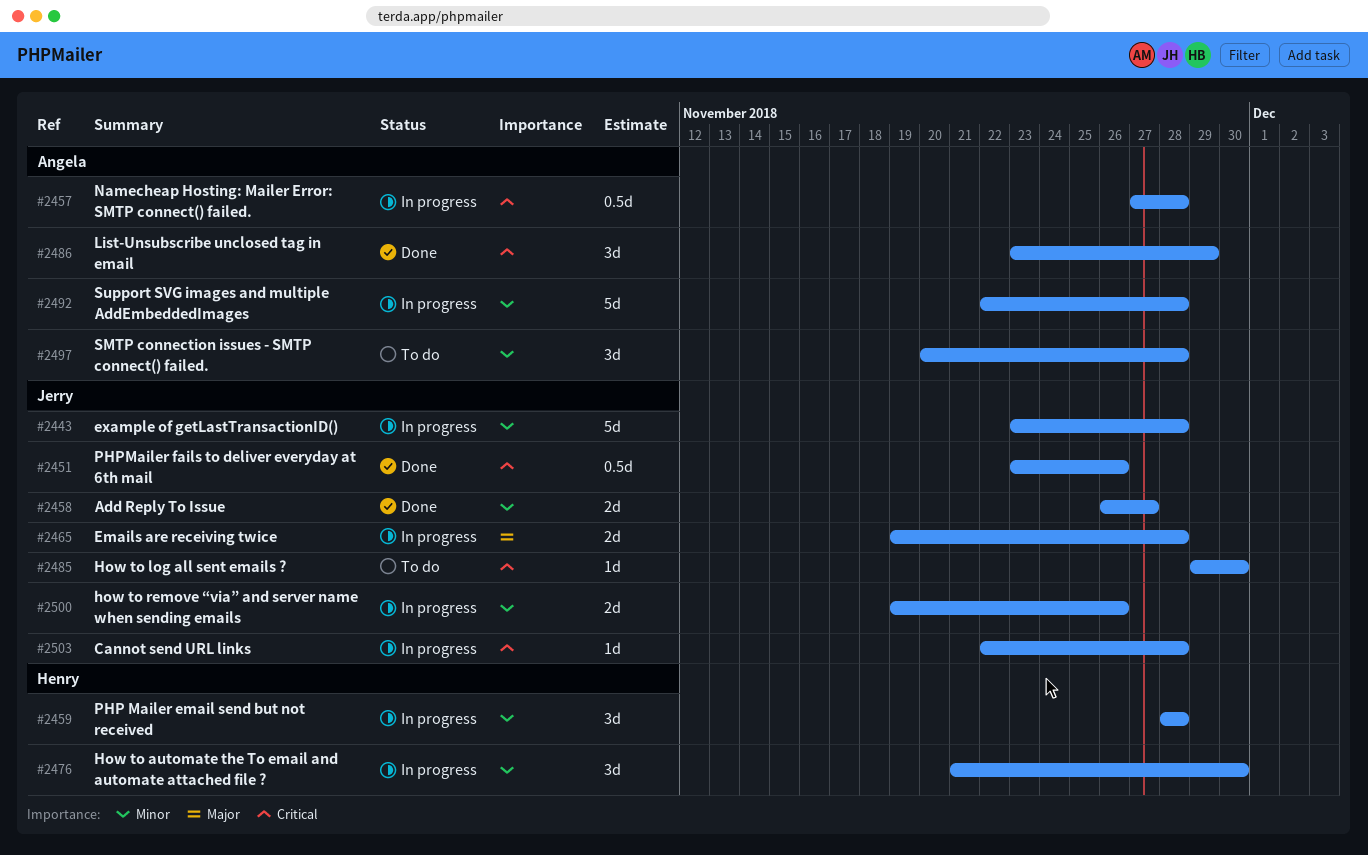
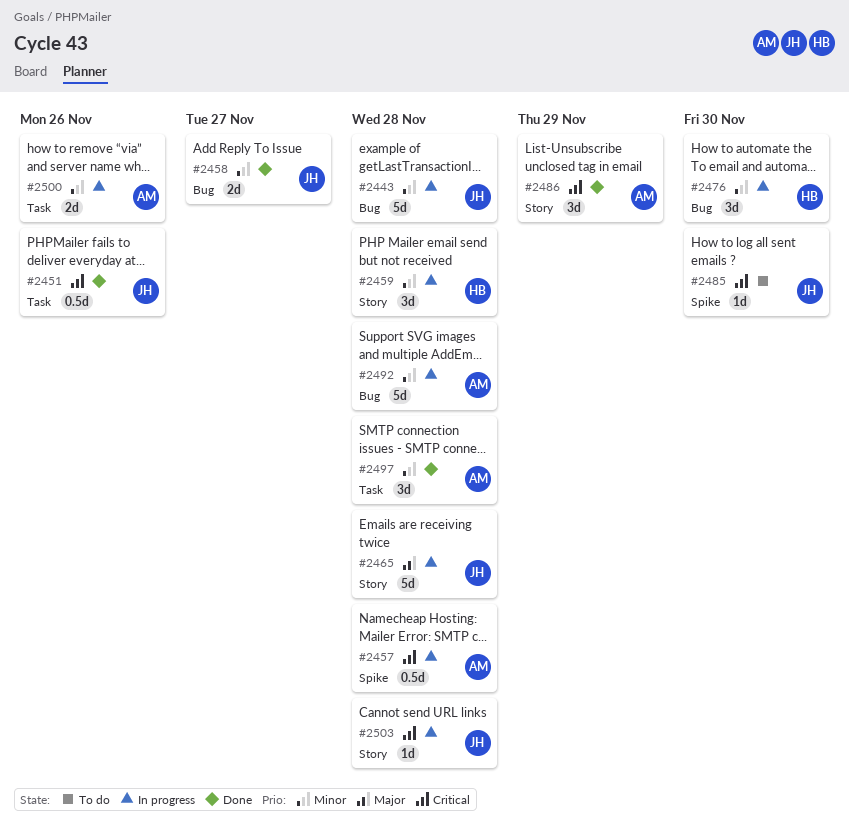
#2465, estimate: 2d -> 5d
#2497, status: To do -> Done
#2500, owner: Jerry -> Angela

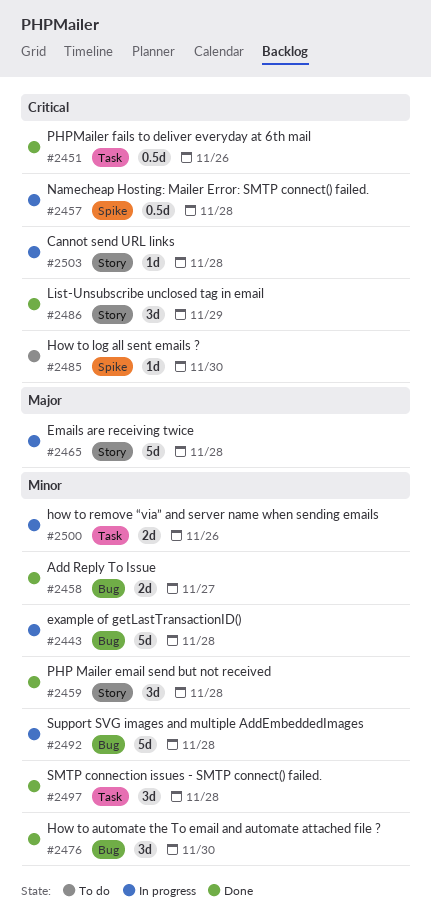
#2459, status: In progress -> Done
#2476, status: In progress -> Done

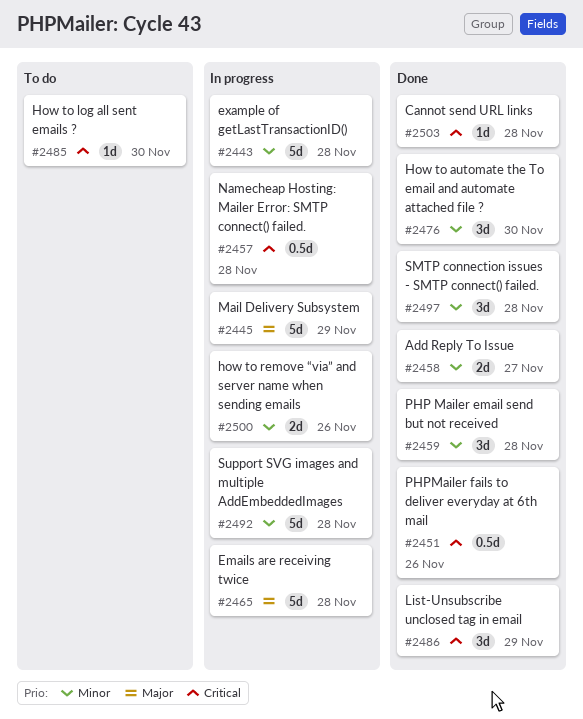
#2445: none -> present
#2503, status: In progress -> Done

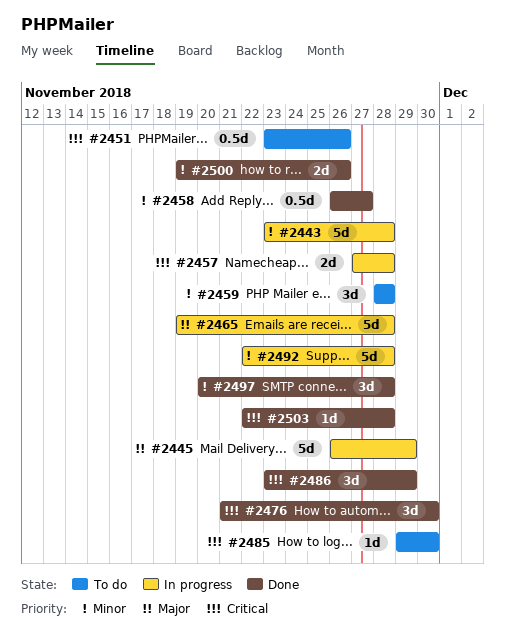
#2451, status: Done -> To do
#2457, estimate: 0.5d -> 2d
#2458, estimate: 2d -> 0.5d
#2459, status: Done -> To do
#2476, priority: Minor -> Critical
#2500, status: In progress -> Done

